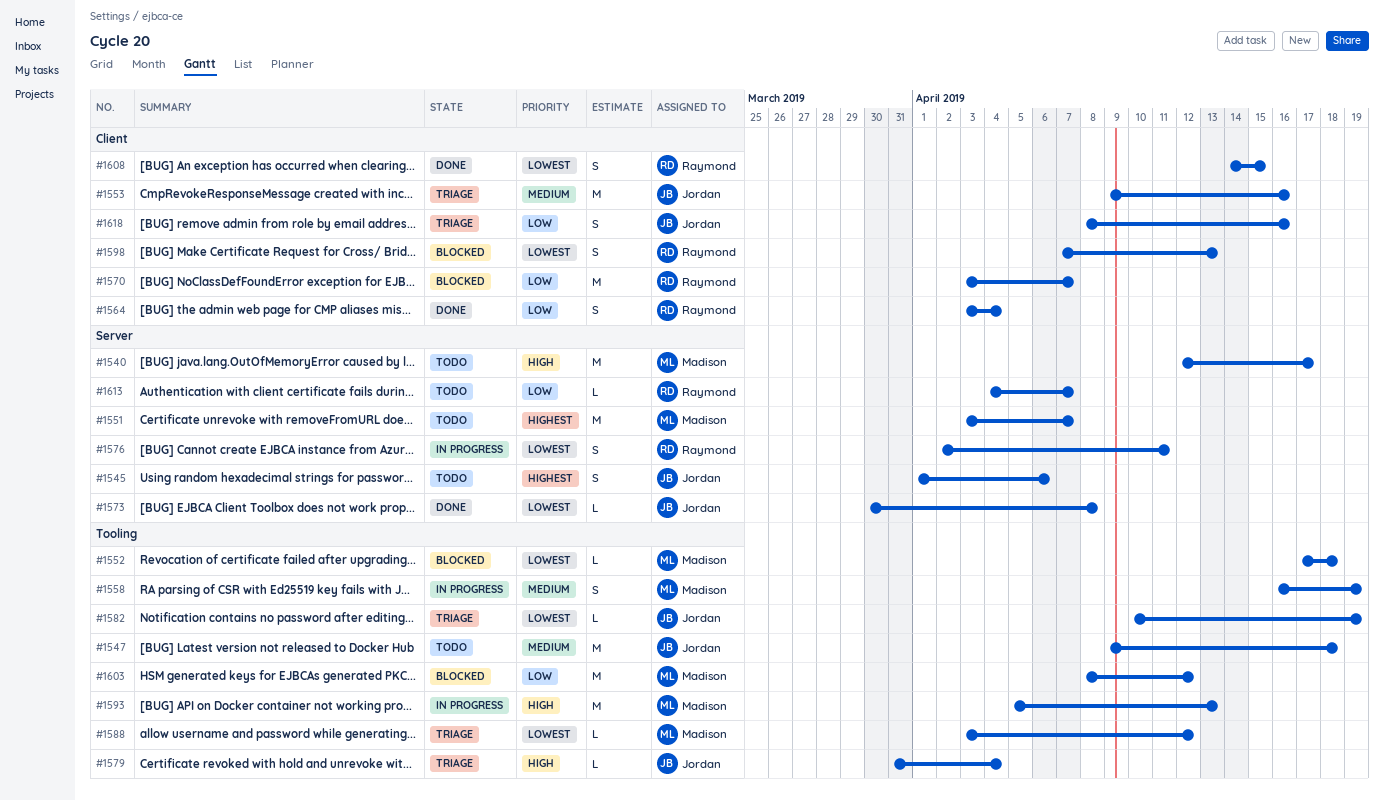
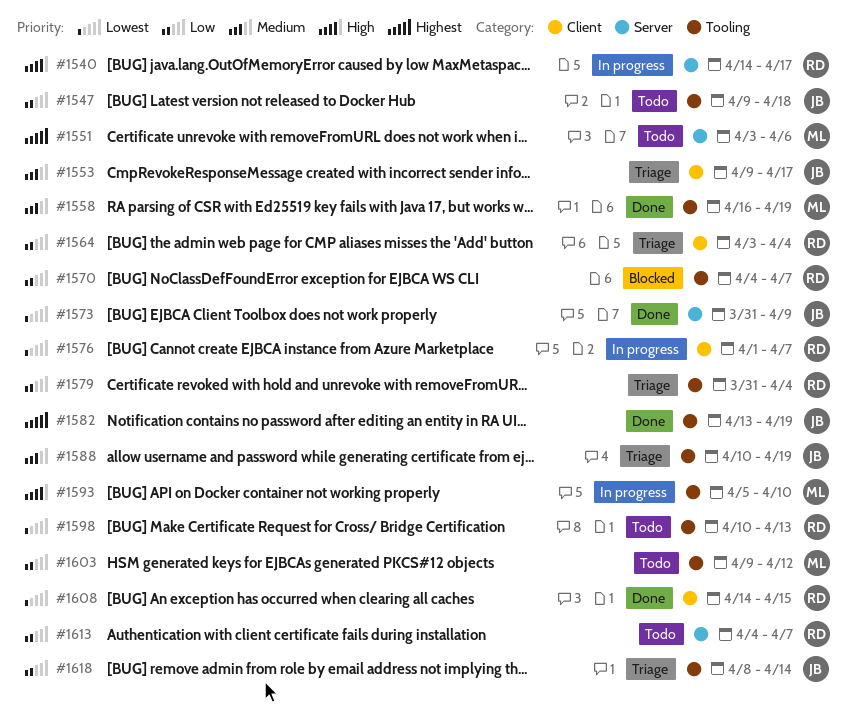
#1540, status: Todo -> In progress
#1540, owner: Madison -> Raymond
#1540, start: Apr 12 -> Apr 14
#1545: present -> none
#1547, priority: Medium -> Low
#1551, due: Apr 7 -> Apr 6
#1552: present -> none
#1553, due: Apr 16 -> Apr 17
#1558, status: In progress -> Done
#1564, status: Done -> Triage
#1570, label: Client -> Tooling
#1570, start: Apr 3 -> Apr 4
#1573, start: Mar 30 -> Mar 31
#1573, due: Apr 8 -> Apr 9
#1576, label: Server -> Client
#1576, start: Apr 2 -> Apr 1
#1576, due: Apr 11 -> Apr 7
#1579, owner: Jordan -> Raymond
#1579, priority: High -> Low
#1582, status: Triage -> Done
#1582, priority: Lowest -> Highest
#1582, start: Apr 10 -> Apr 13
#1588, owner: Madison -> Jordan
#1588, priority: Lowest -> Medium
#1588, start: Apr 3 -> Apr 10
#1588, due: Apr 12 -> Apr 19
#1593, due: Apr 13 -> Apr 10
#1598, status: Blocked -> Todo
#1598, label: Client -> Tooling
#1598, start: Apr 7 -> Apr 10
#1603, status: Blocked -> Todo
#1603, start: Apr 8 -> Apr 9
#1618, label: Client -> Tooling
#1618, due: Apr 16 -> Apr 14

